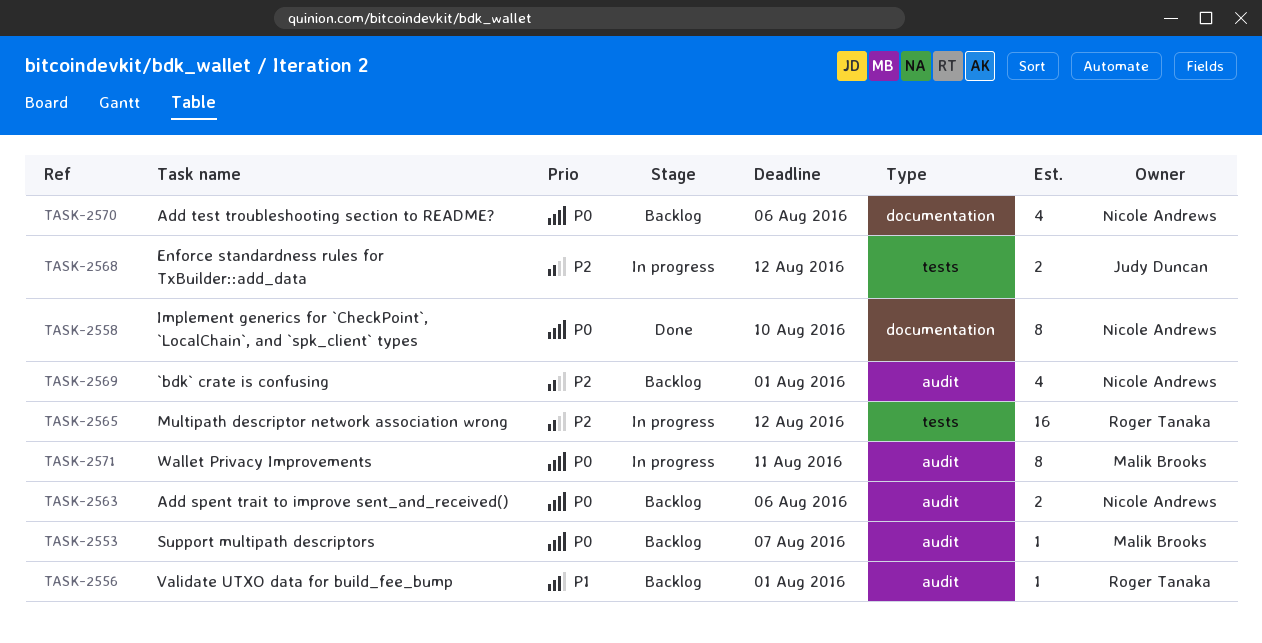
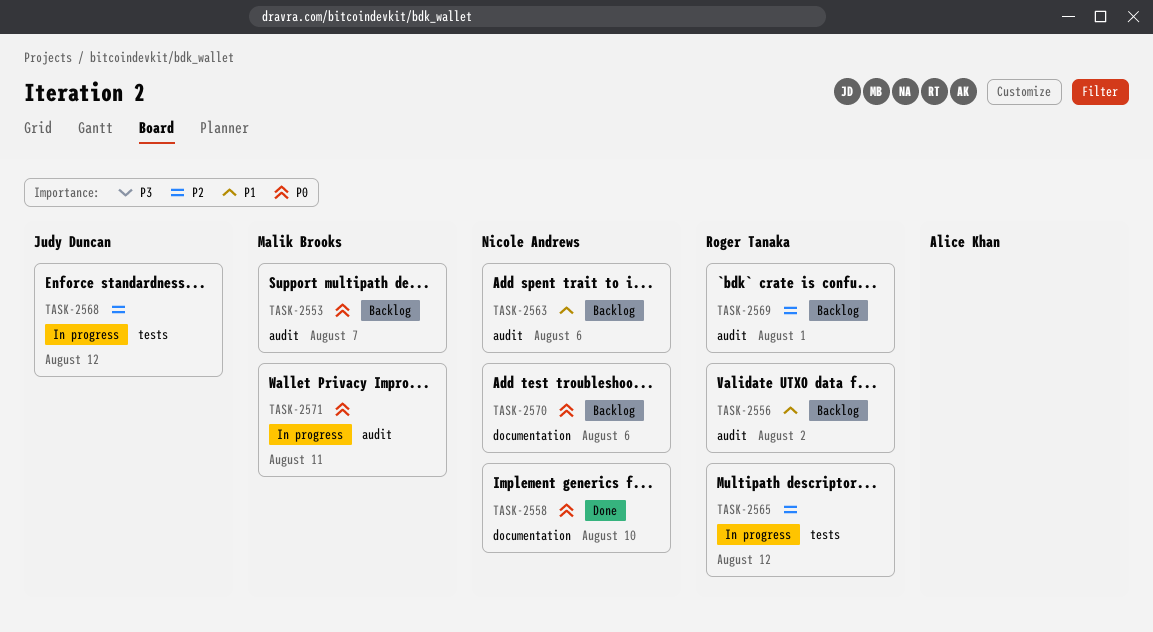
TASK-2556, due: Aug 1 -> Aug 2
TASK-2563, priority: P0 -> P1
TASK-2569, owner: Nicole Andrews -> Roger Tanaka

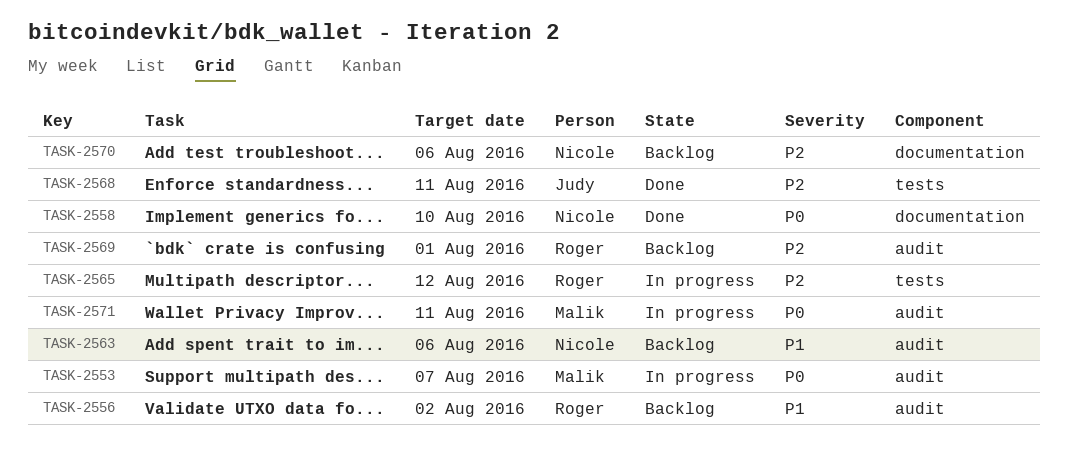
TASK-2553, status: Backlog -> In progress
TASK-2568, status: In progress -> Done
TASK-2568, due: Aug 12 -> Aug 11
TASK-2570, priority: P0 -> P2

